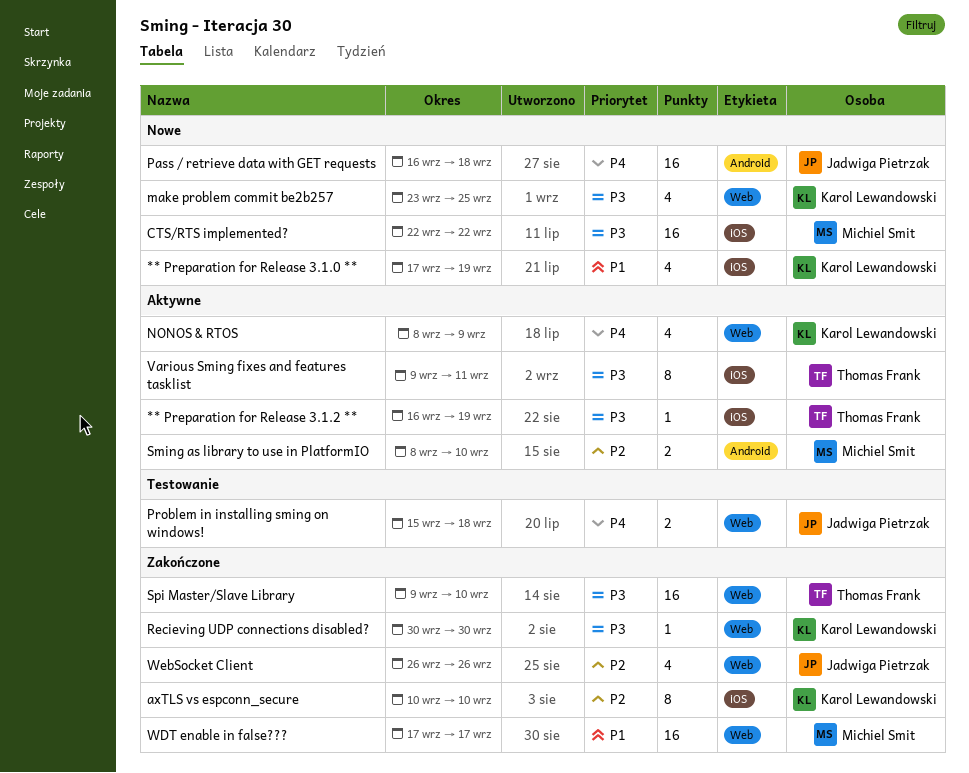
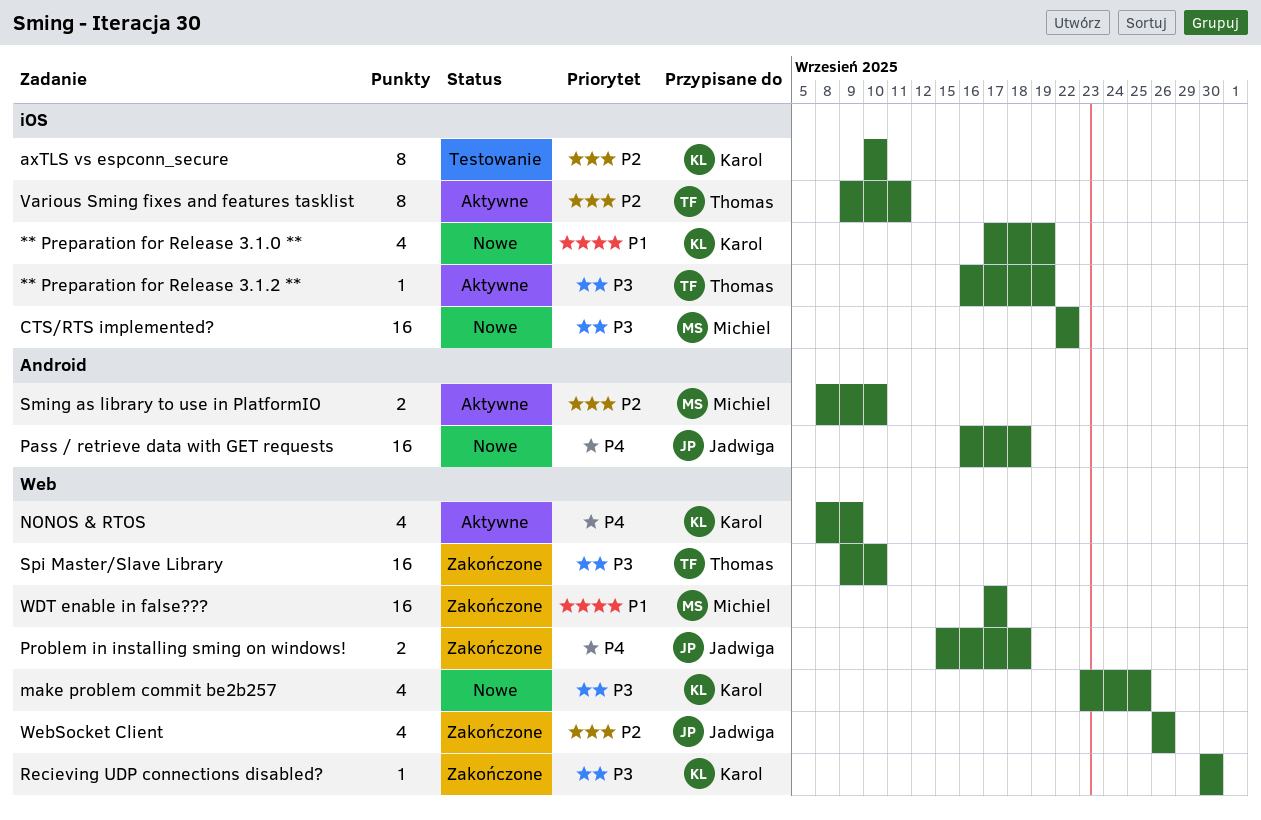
axTLS vs espconn_secure, status: Zakończone -> Testowanie
Problem in installing sming on windows!, status: Testowanie -> Zakończone
Various Sming fixes and features tasklist, priority: P3 -> P2

